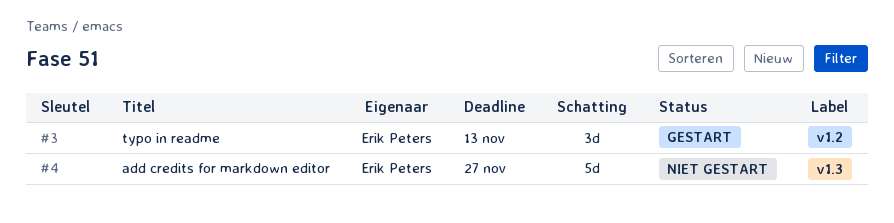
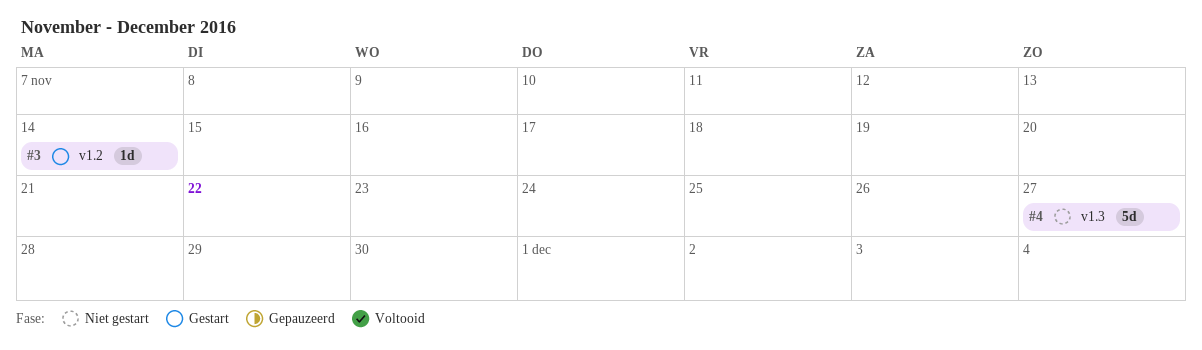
#3, estimate: 3d -> 1d
#3, due: Nov 13 -> Nov 14

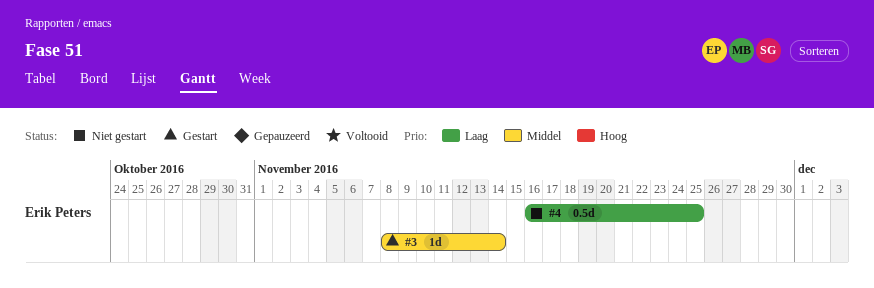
#4, estimate: 5d -> 0.5d
#4, due: Nov 27 -> Nov 25

